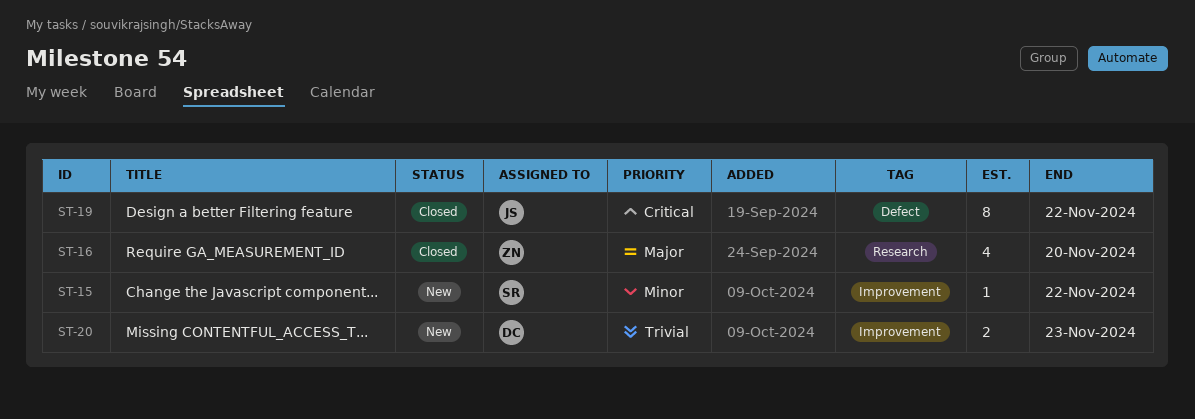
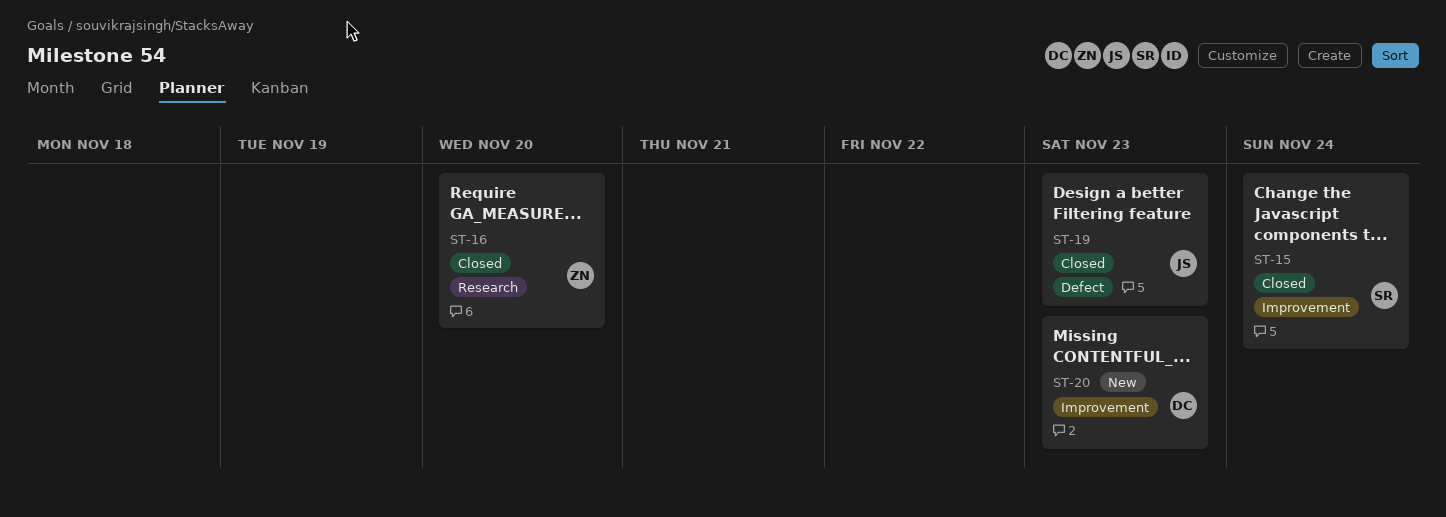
ST-15, status: New -> Closed
ST-15, due: Nov 22 -> Nov 24
ST-19, due: Nov 22 -> Nov 23

